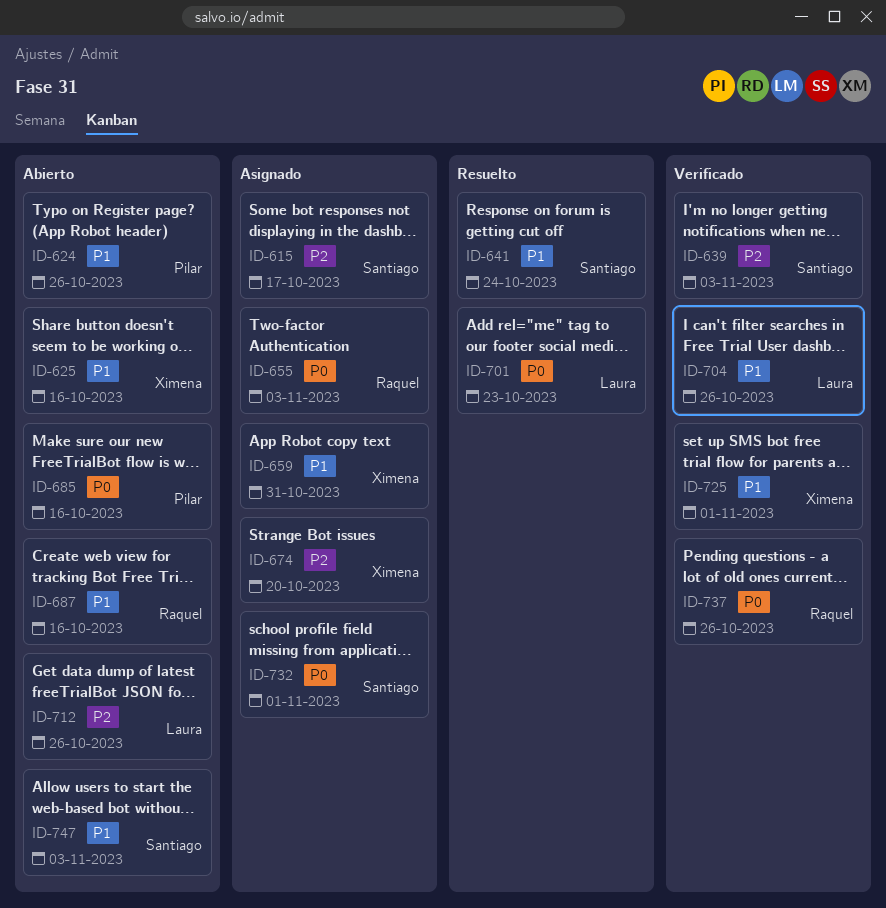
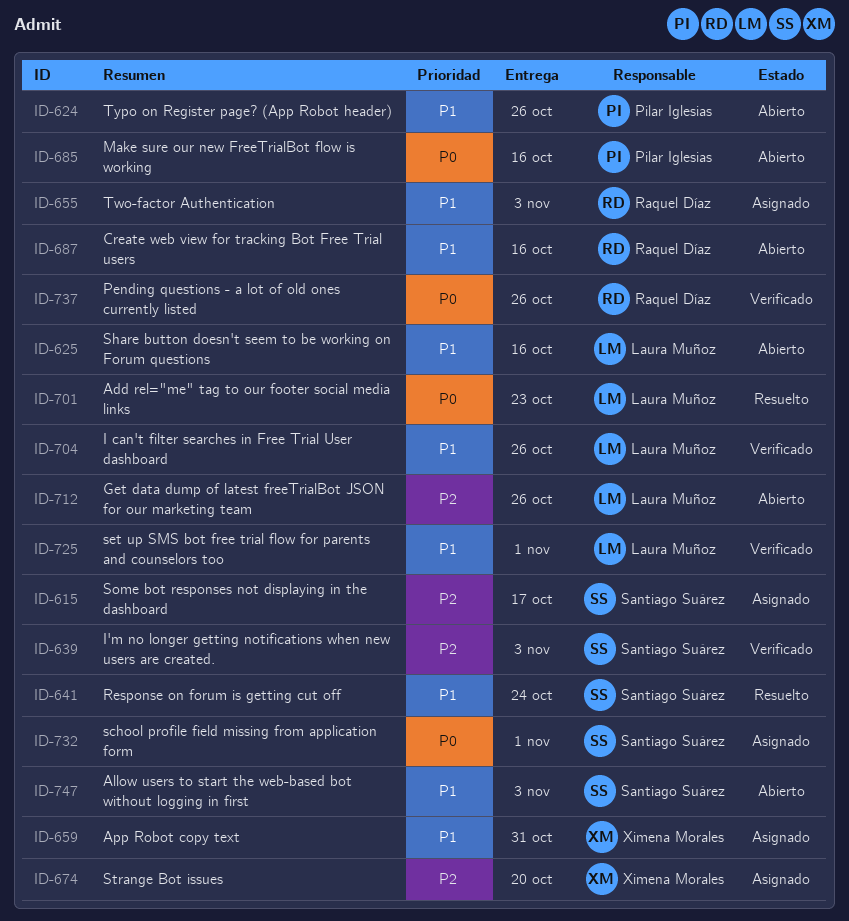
ID-625, owner: Ximena Morales -> Laura Muñoz
ID-655, priority: P0 -> P1
ID-725, owner: Ximena Morales -> Laura Muñoz

